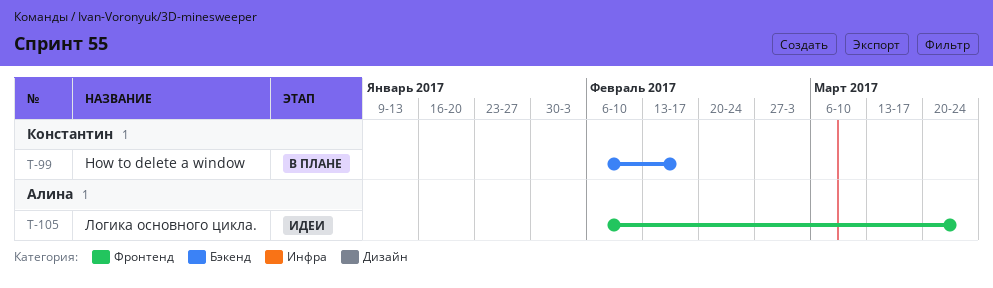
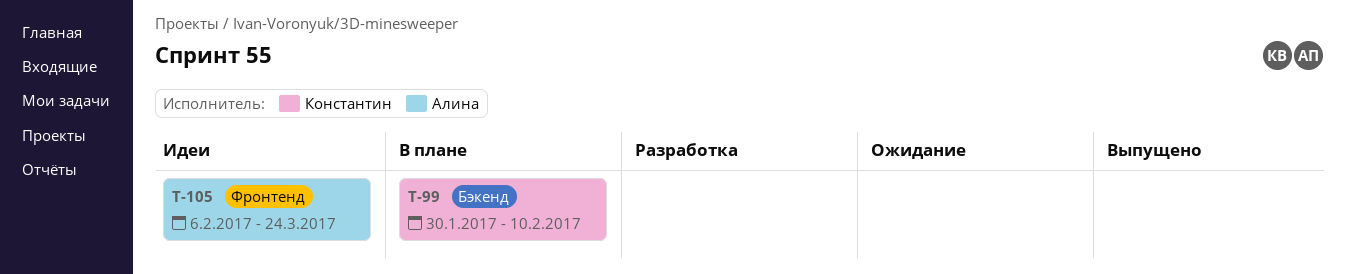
T-99, start: Feb 6 -> Jan 30
T-99, due: Feb 17 -> Feb 10

